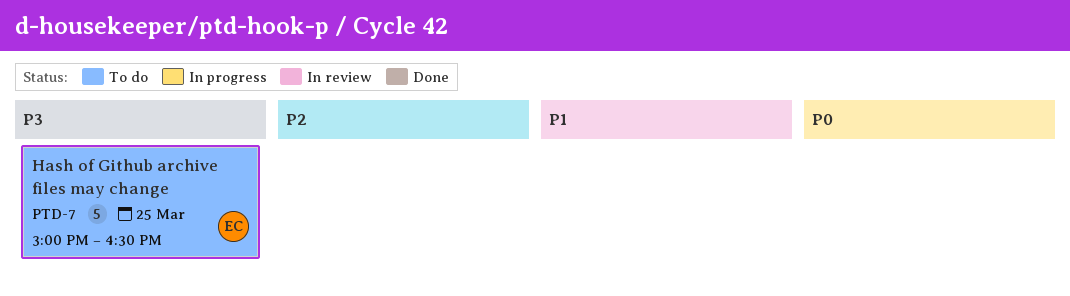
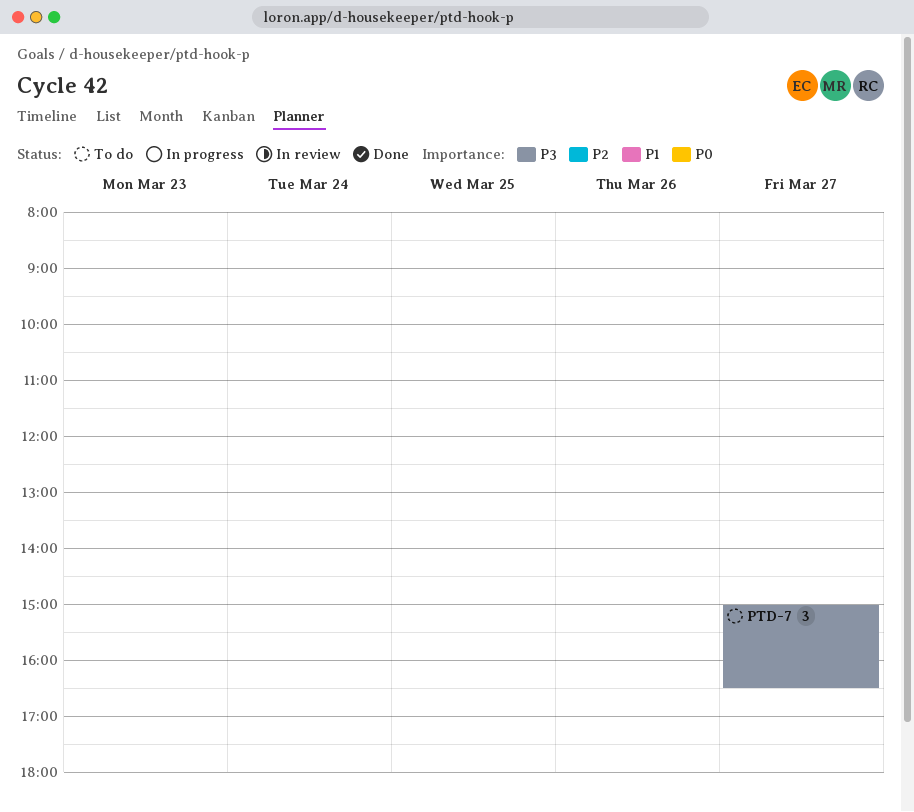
PTD-7, estimate: 5 -> 3
PTD-7, day: Mar 25 -> Mar 27

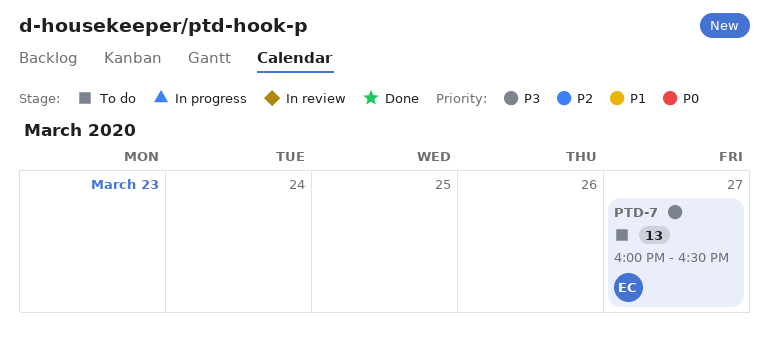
PTD-7, estimate: 3 -> 13
PTD-7, begins: 15:00 -> 16:00

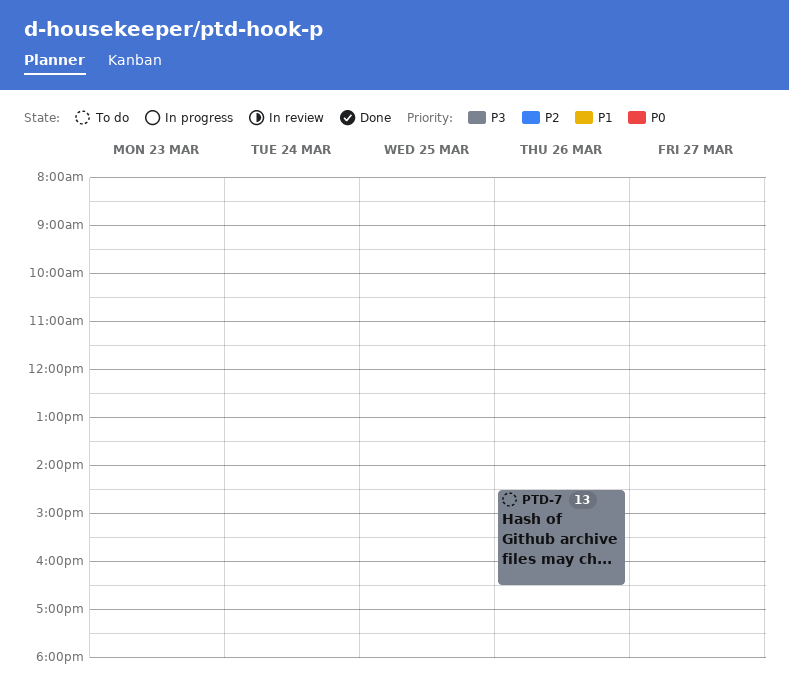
PTD-7, day: Mar 27 -> Mar 26
PTD-7, begins: 16:00 -> 14:30

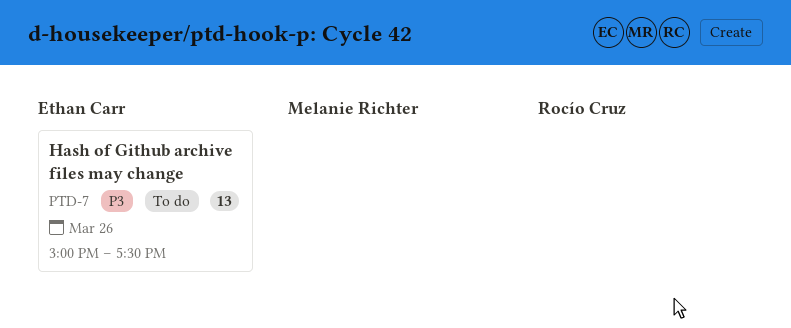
PTD-7, begins: 14:30 -> 15:00
PTD-7, ends: 16:30 -> 17:30

